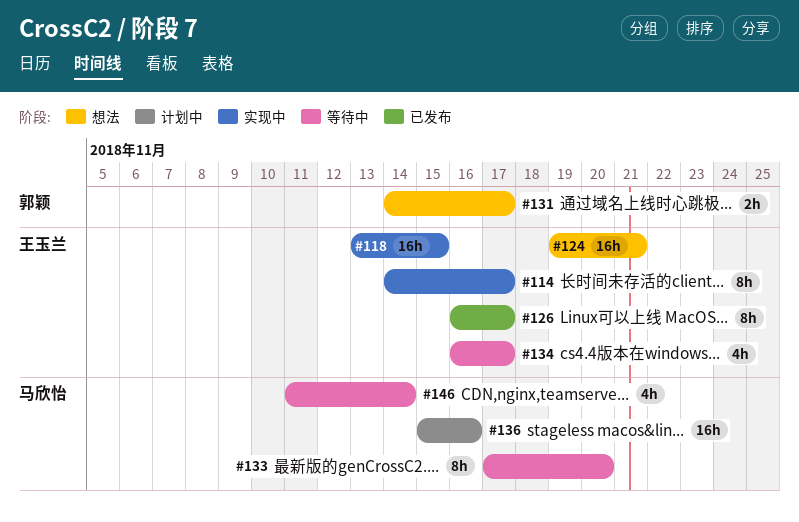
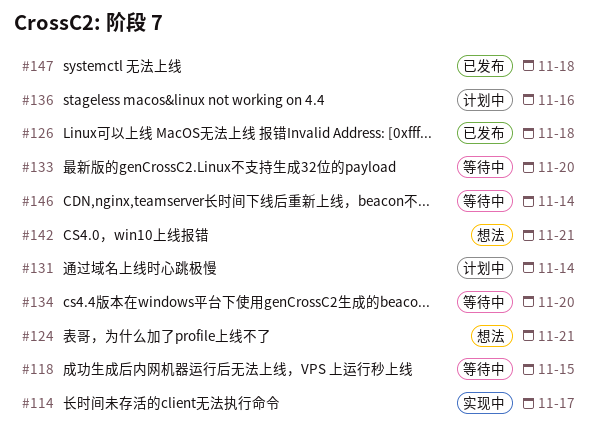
#118, status: 实现中 -> 等待中
#126, due: Nov 17 -> Nov 18
#131, status: 想法 -> 计划中
#131, due: Nov 17 -> Nov 14
#134, due: Nov 17 -> Nov 20
#142: none -> present
#147: none -> present

